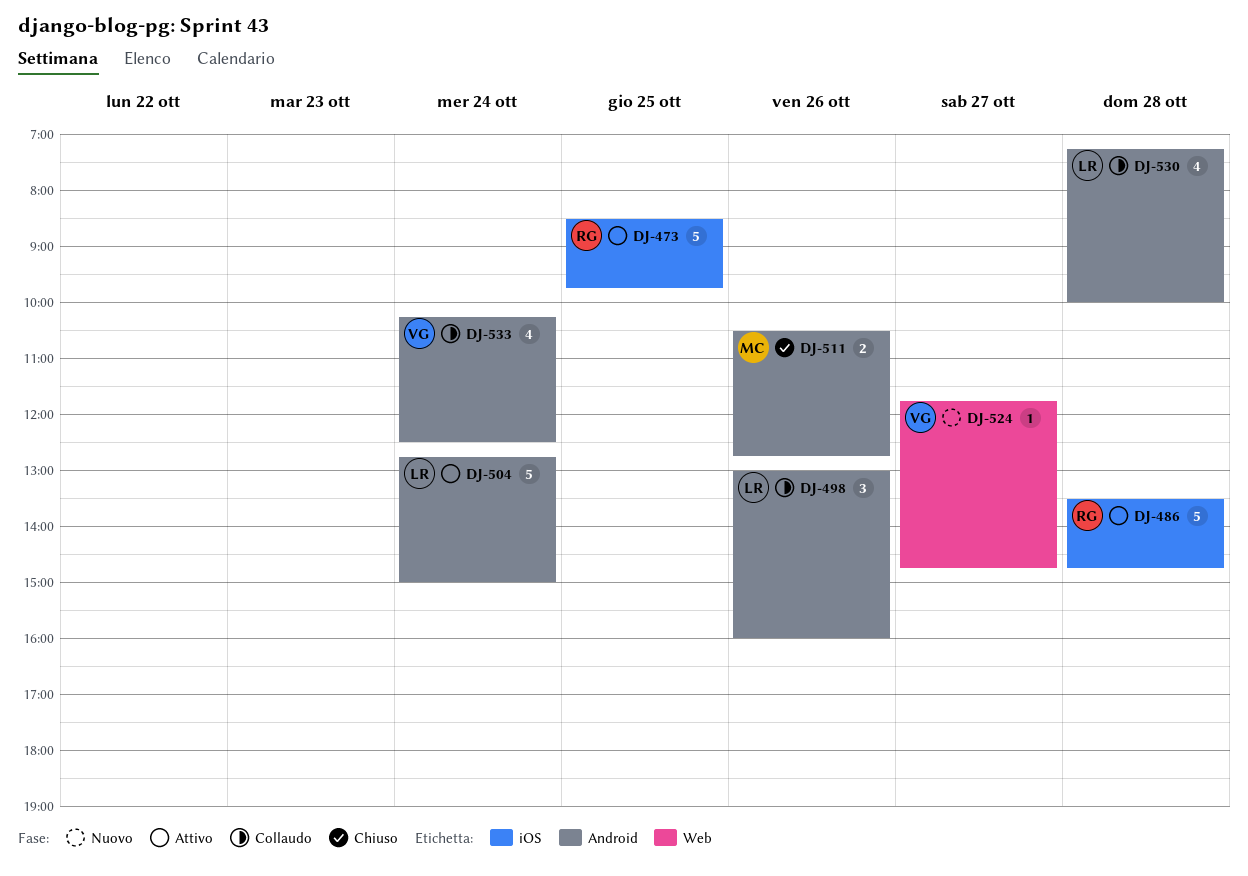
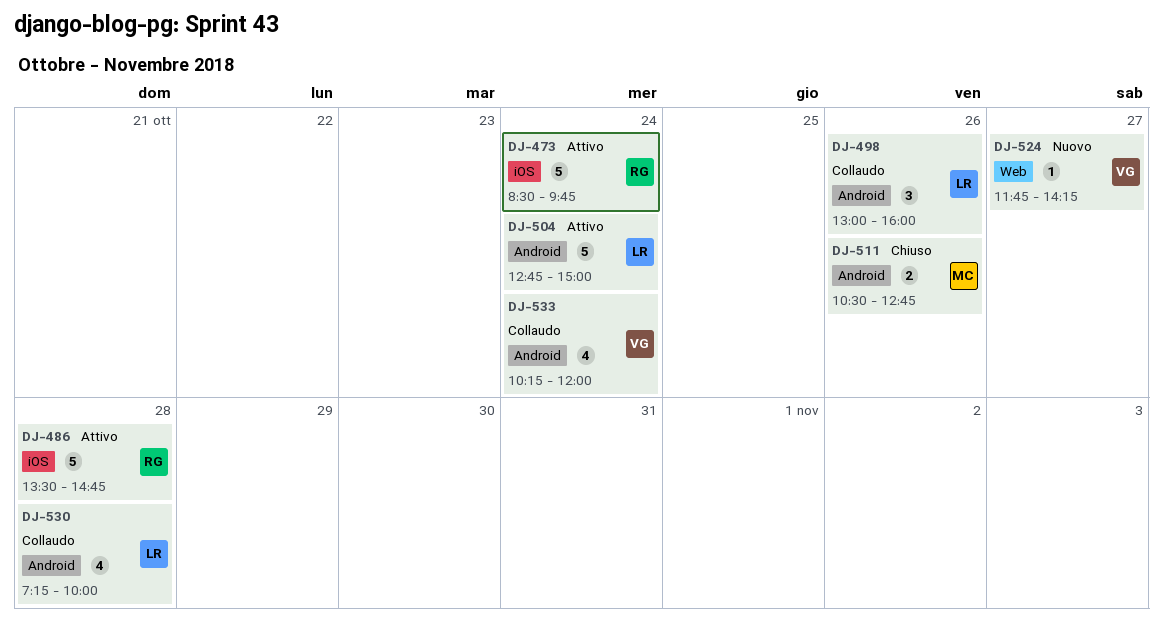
DJ-473, day: Oct 25 -> Oct 24
DJ-524, ends: 14:45 -> 14:15
DJ-533, ends: 12:30 -> 12:00

